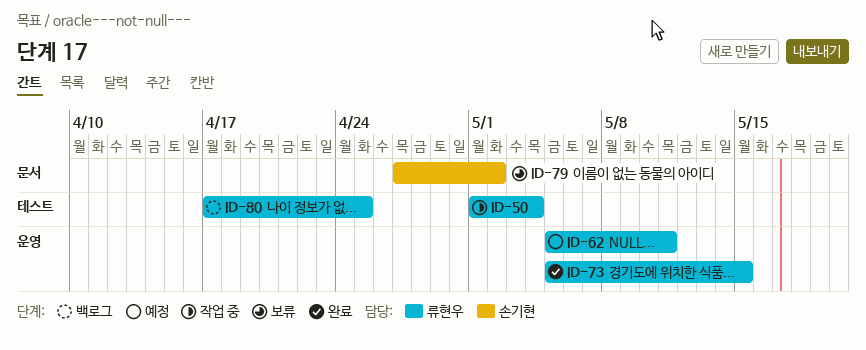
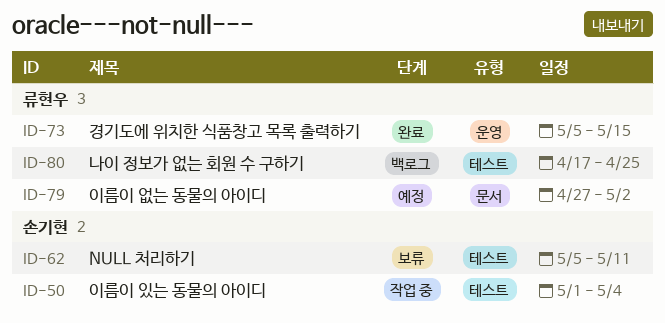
ID-50, owner: 류현우 -> 손기현
ID-62, status: 예정 -> 보류
ID-62, owner: 류현우 -> 손기현
ID-62, label: 운영 -> 테스트
ID-79, status: 보류 -> 예정
ID-79, owner: 손기현 -> 류현우

